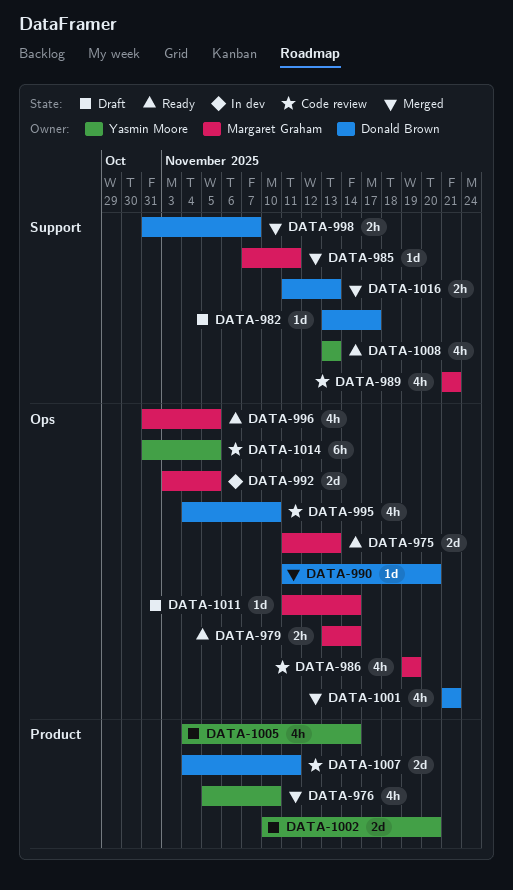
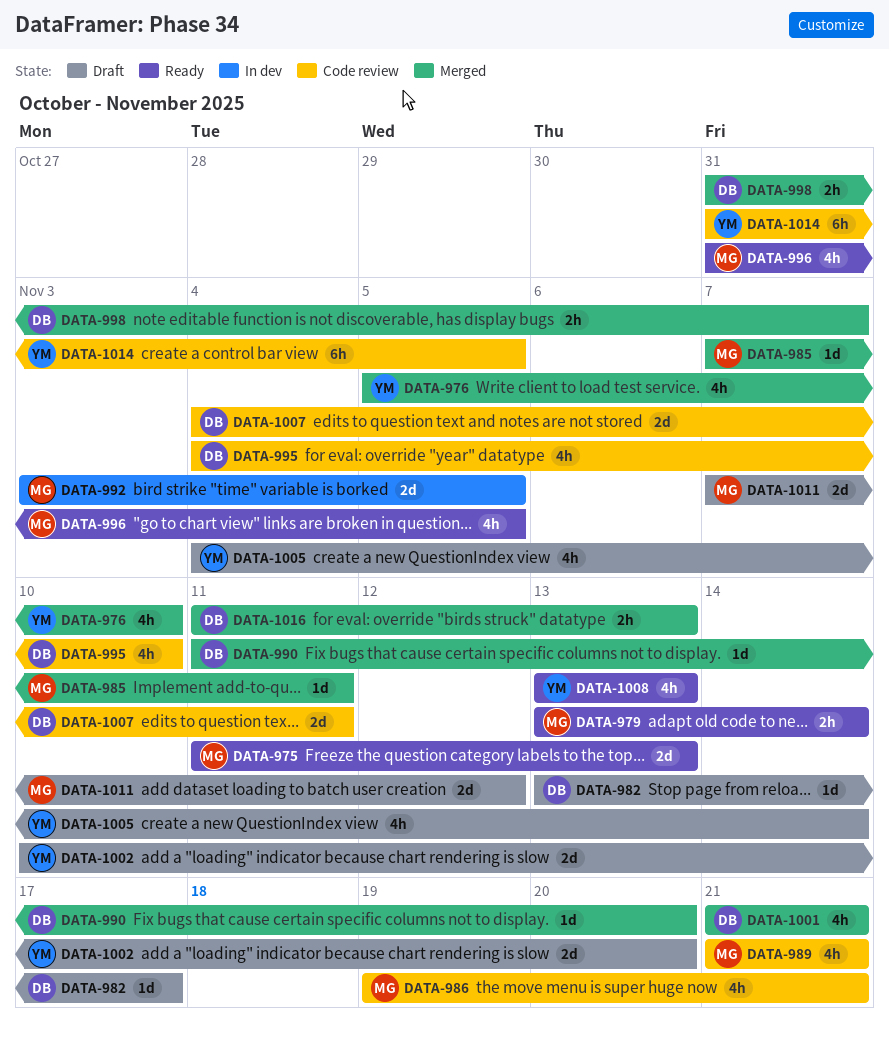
DATA-986, due: Nov 19 -> Nov 21
DATA-1011, estimate: 1d -> 2d
DATA-1011, start: Nov 11 -> Nov 7
DATA-1011, due: Nov 14 -> Nov 12

